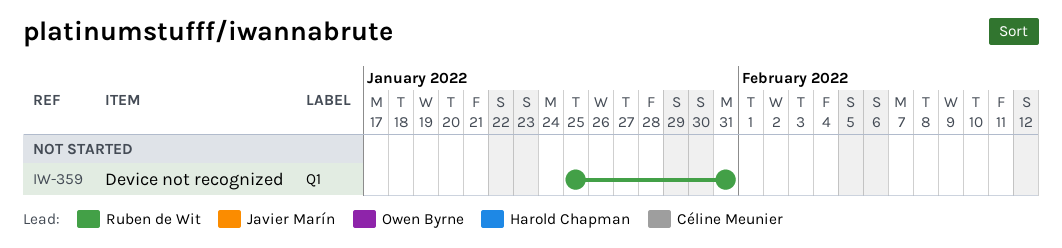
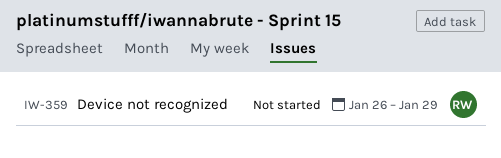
IW-359, start: Jan 25 -> Jan 26
IW-359, due: Jan 31 -> Jan 29

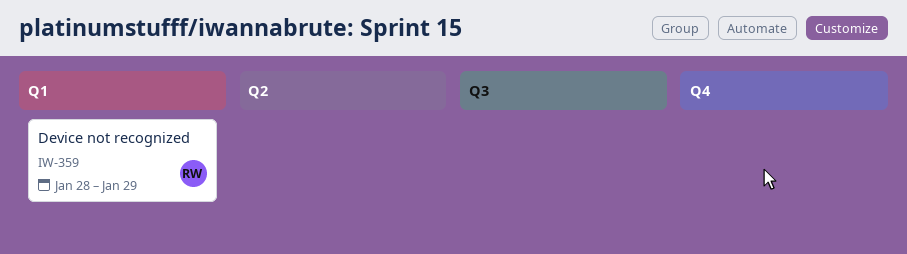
IW-359, start: Jan 26 -> Jan 28

